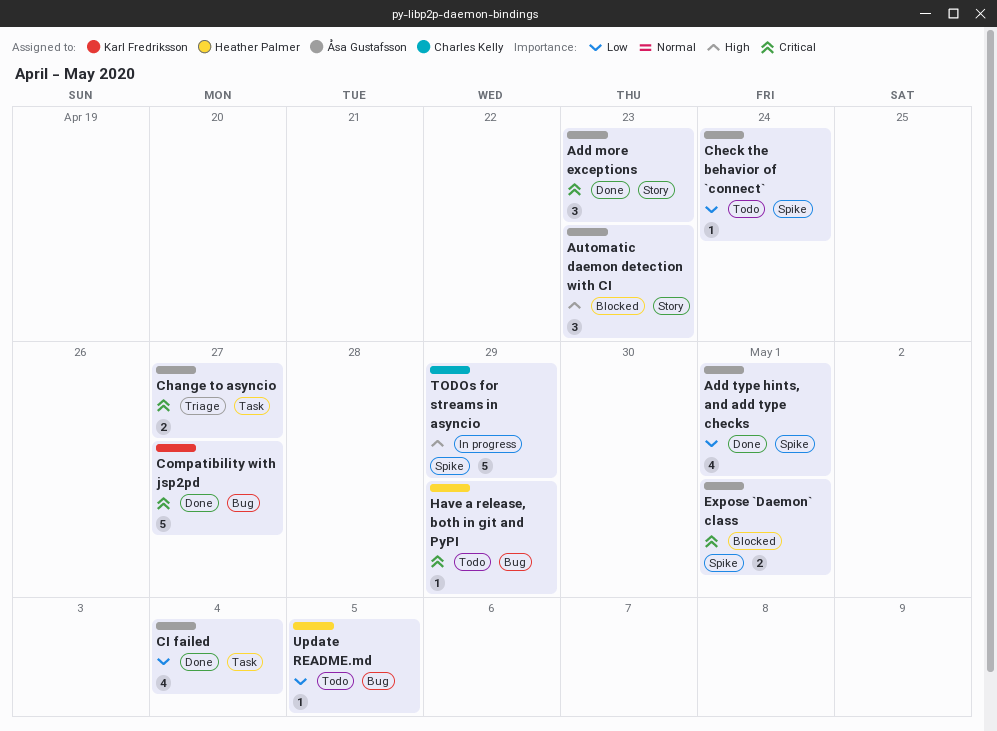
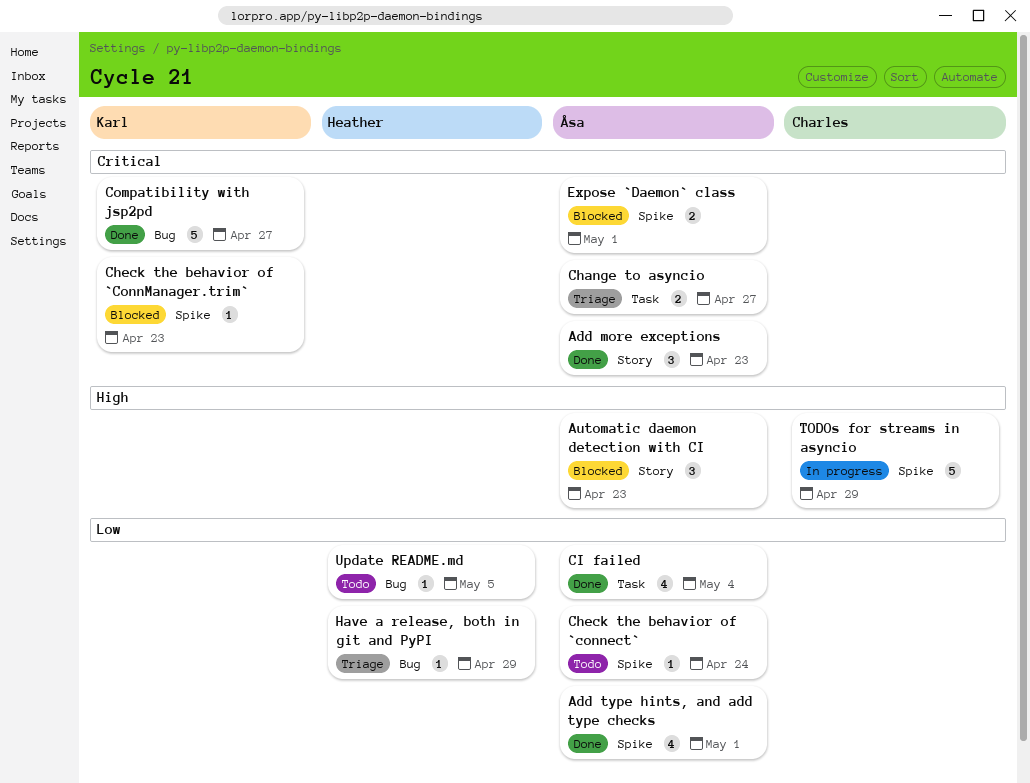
Check the behavior of `ConnManager.trim`: none -> present
Have a release, both in git and PyPI, status: Todo -> Triage
Have a release, both in git and PyPI, priority: Critical -> Low

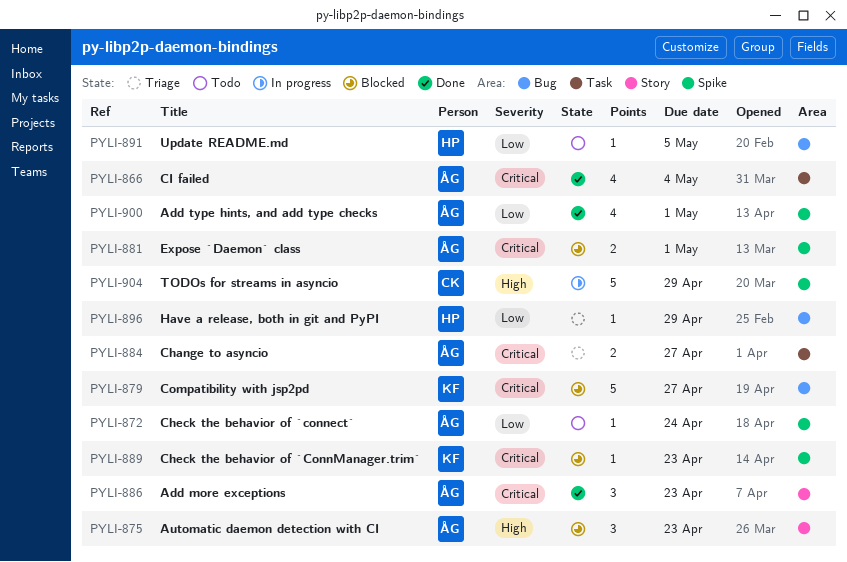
CI failed, priority: Low -> Critical
Compatibility with jsp2pd, status: Done -> Blocked

